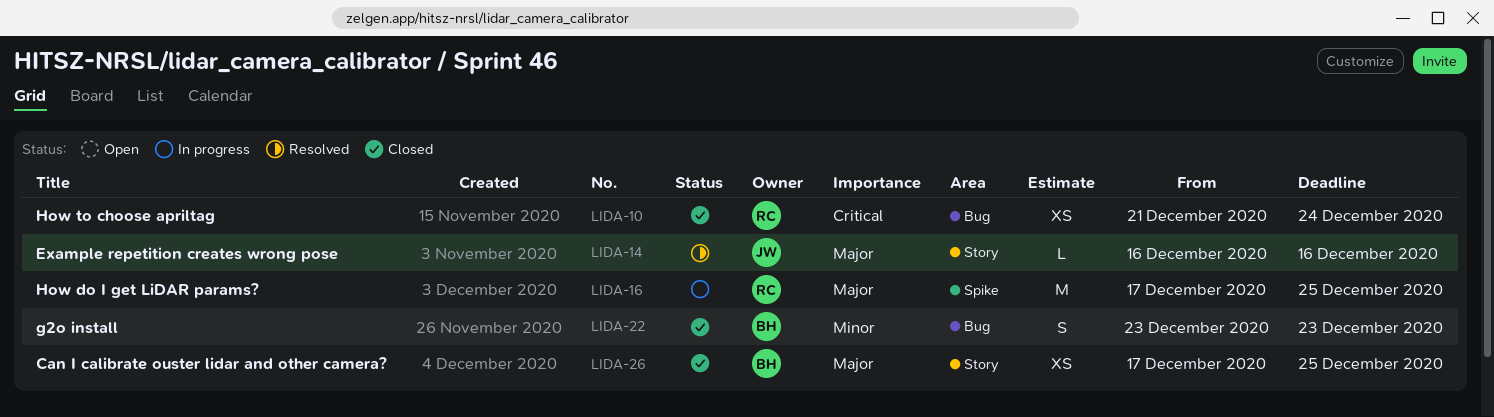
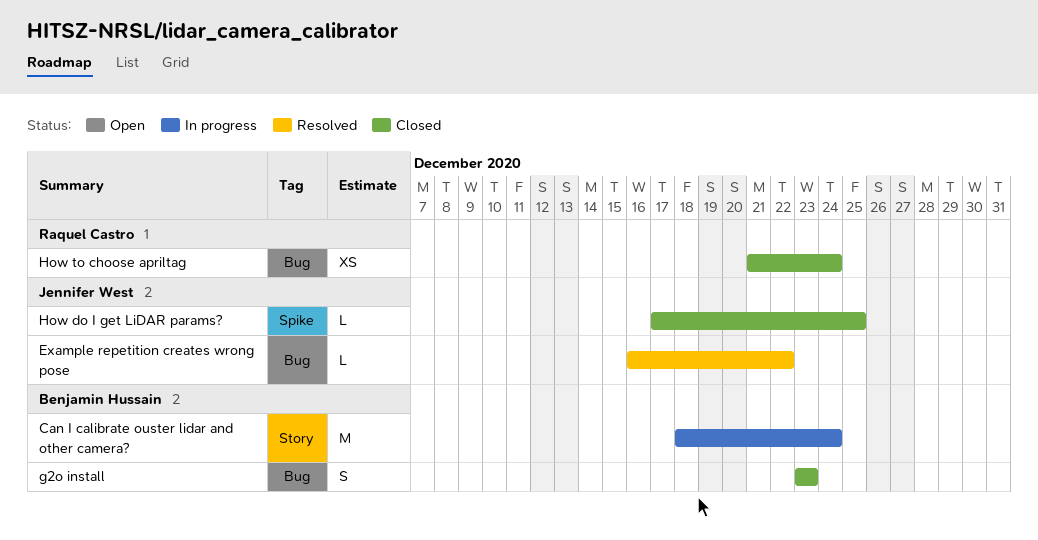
Can I calibrate ouster lidar and other camera?, status: Closed -> In progress
Can I calibrate ouster lidar and other camera?, estimate: XS -> M
Can I calibrate ouster lidar and other camera?, start: Dec 17 -> Dec 18
Can I calibrate ouster lidar and other camera?, due: Dec 25 -> Dec 24
Example repetition creates wrong pose, label: Story -> Bug
Example repetition creates wrong pose, due: Dec 16 -> Dec 22
How do I get LiDAR params?, status: In progress -> Closed
How do I get LiDAR params?, owner: Raquel Castro -> Jennifer West
How do I get LiDAR params?, estimate: M -> L

